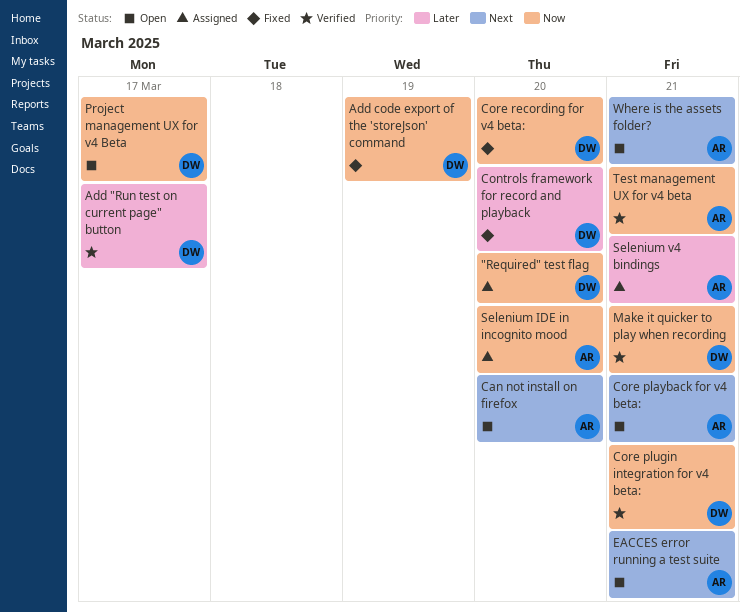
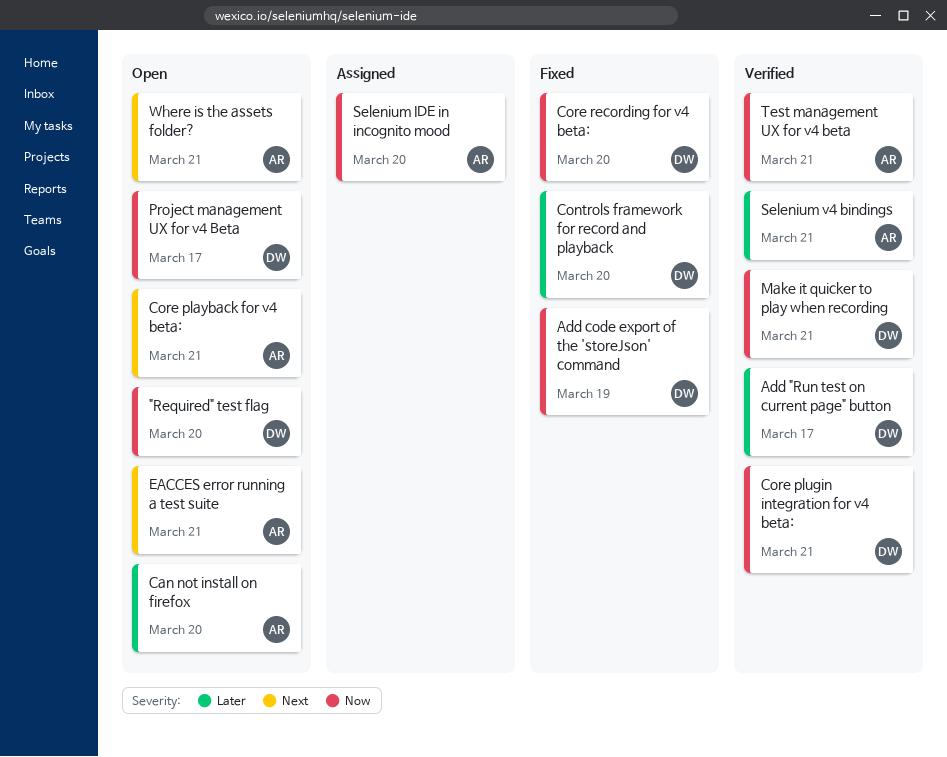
"Required" test flag, status: Assigned -> Open
Can not install on firefox, priority: Next -> Later
Selenium v4 bindings, status: Assigned -> Verified

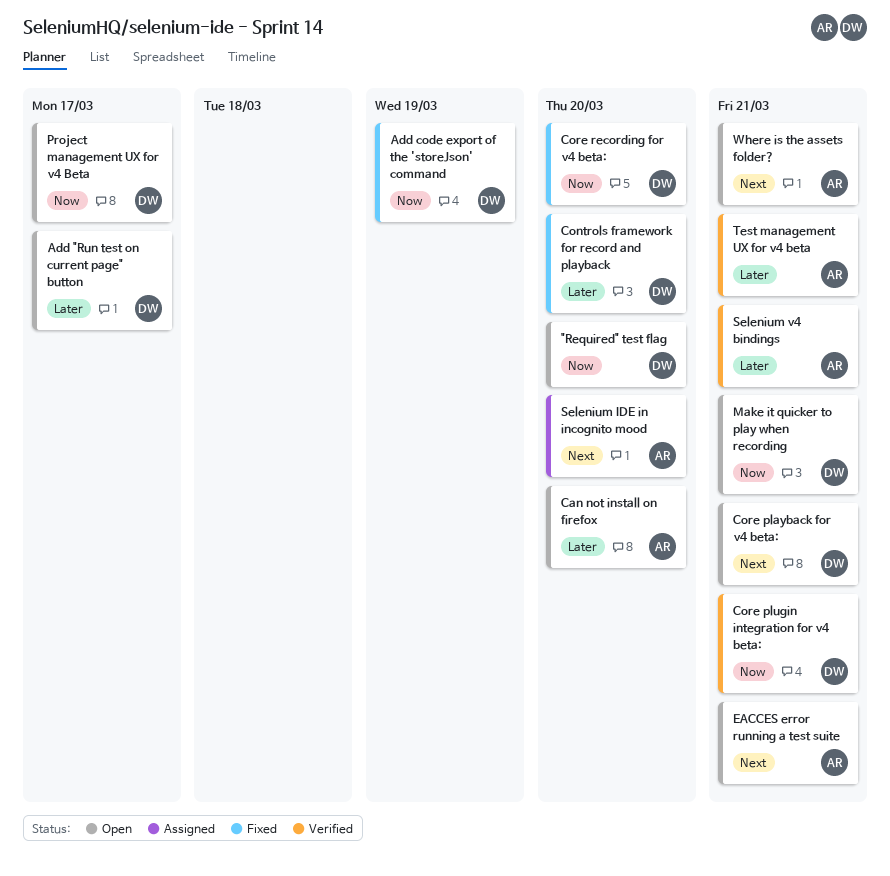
Add "Run test on current page" button, status: Verified -> Open
Core playback for v4 beta:, owner: AR -> DW
Make it quicker to play when recording, status: Verified -> Open
Selenium IDE in incognito mood, priority: Now -> Next
Test management UX for v4 beta, priority: Now -> Later

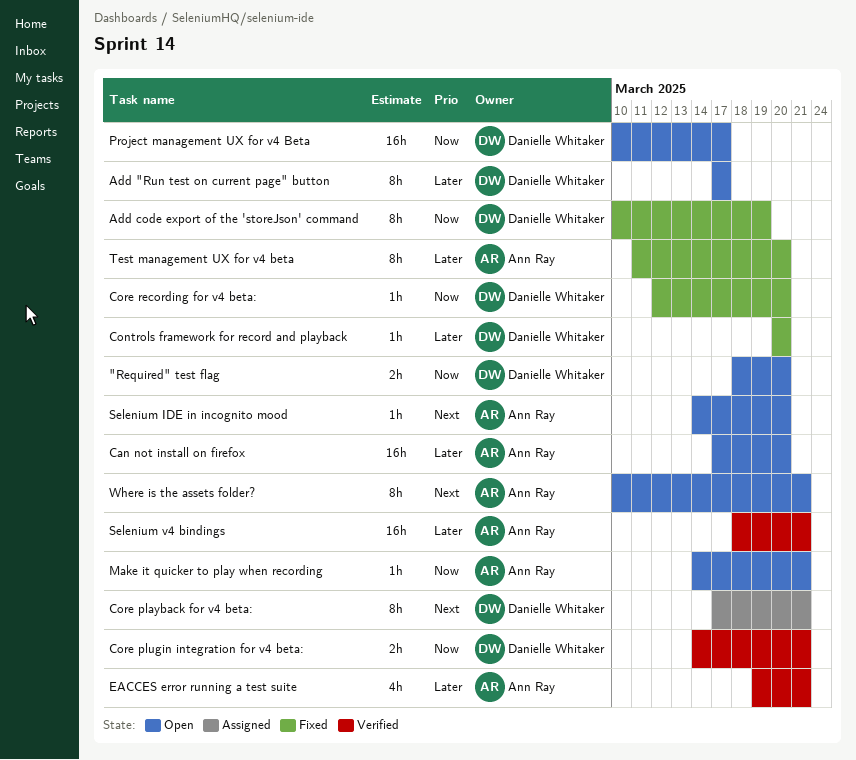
Core playback for v4 beta:, status: Open -> Assigned
EACCES error running a test suite, status: Open -> Verified
EACCES error running a test suite, priority: Next -> Later
Make it quicker to play when recording, owner: Danielle Whitaker -> Ann Ray
Selenium IDE in incognito mood, status: Assigned -> Open
Test management UX for v4 beta, status: Verified -> Fixed
Test management UX for v4 beta, due: Mar 21 -> Mar 20

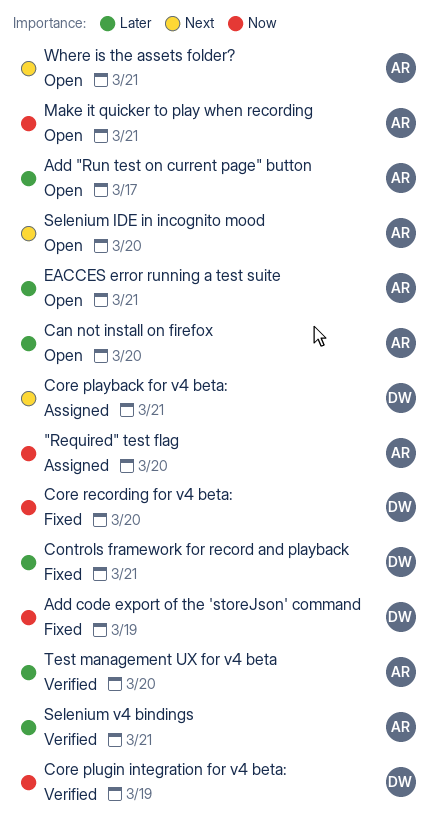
"Required" test flag, status: Open -> Assigned
"Required" test flag, owner: Danielle Whitaker -> Ann Ray
Add "Run test on current page" button, owner: Danielle Whitaker -> Ann Ray
Controls framework for record and playback, due: Mar 20 -> Mar 21
Core plugin integration for v4 beta:, due: Mar 21 -> Mar 19
EACCES error running a test suite, status: Verified -> Open
Project management UX for v4 Beta: present -> none
Test management UX for v4 beta, status: Fixed -> Verified

